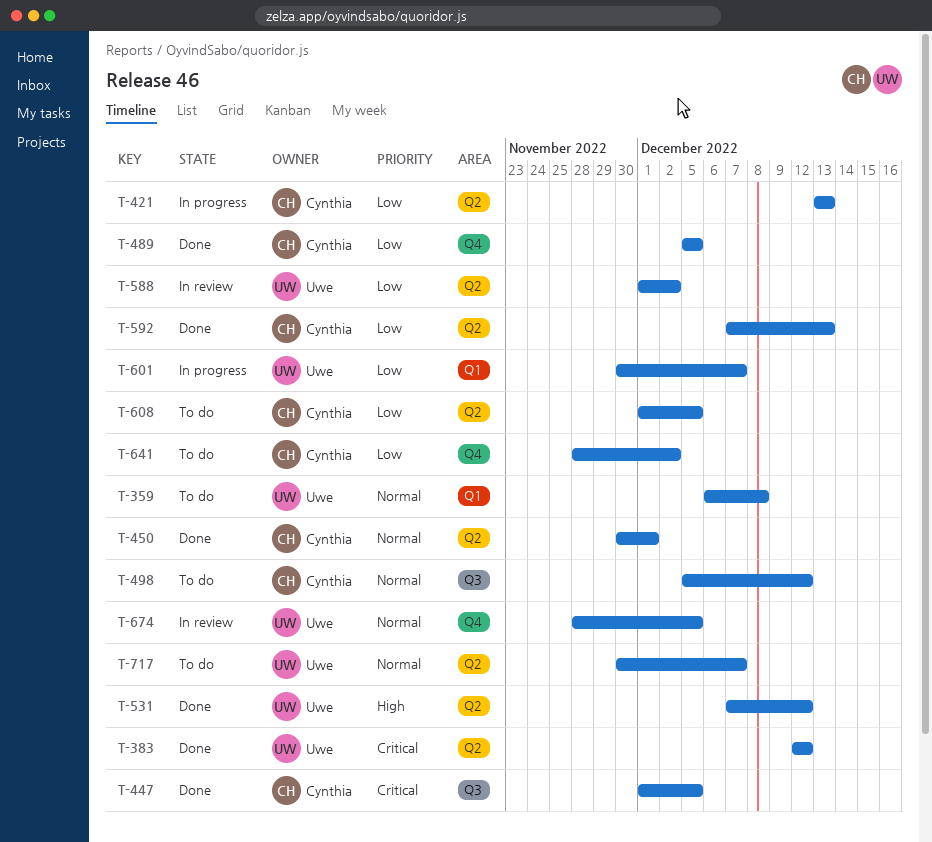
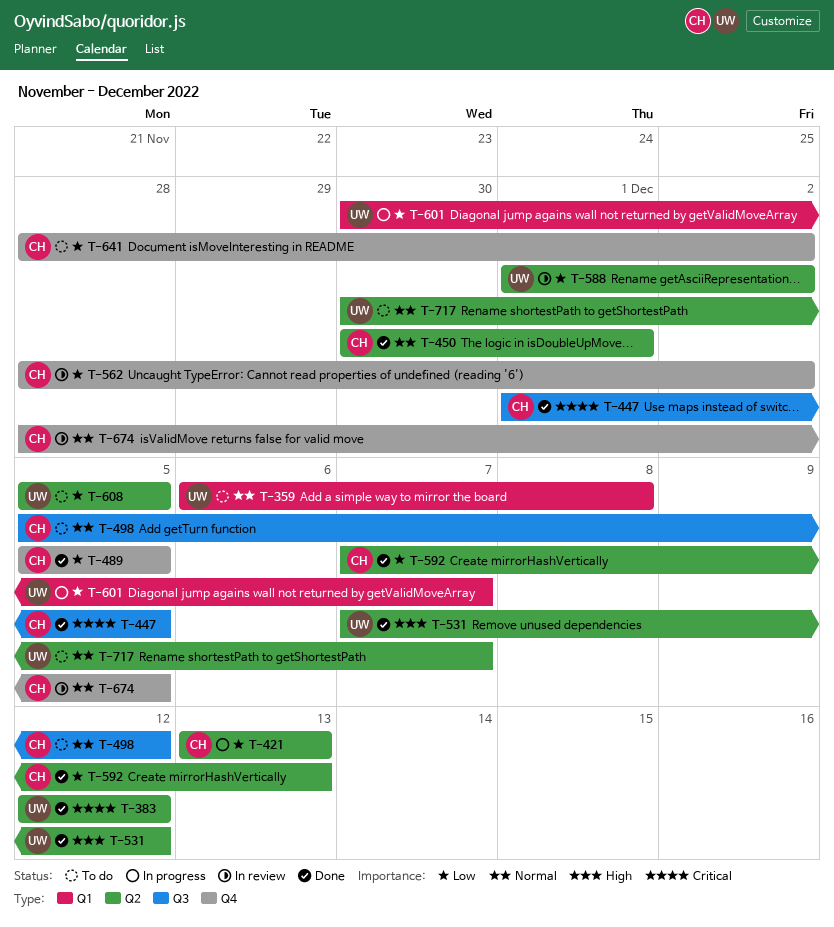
T-562: none -> present
T-608, owner: Cynthia -> Uwe
T-608, start: Dec 1 -> Dec 5
T-674, owner: Uwe -> Cynthia

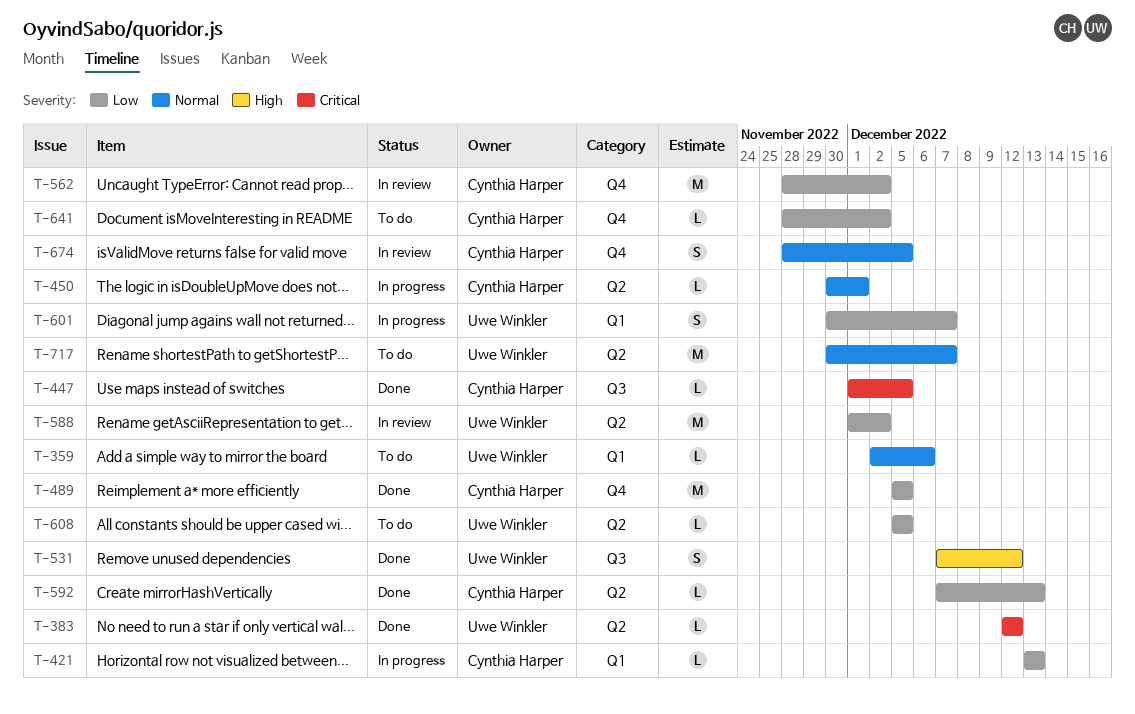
T-359, start: Dec 6 -> Dec 2
T-359, due: Dec 8 -> Dec 6
T-421, label: Q2 -> Q1
T-450, status: Done -> In progress
T-498: present -> none
T-531, label: Q2 -> Q3

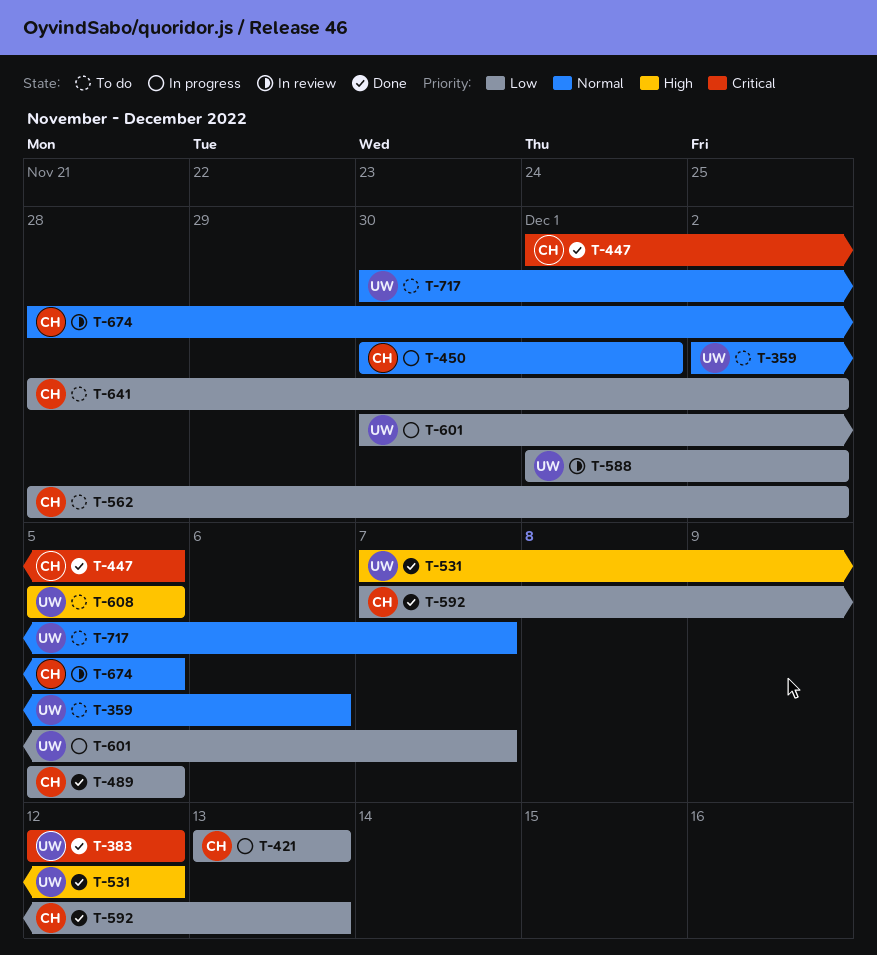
T-562, status: In review -> To do
T-608, priority: Low -> High

